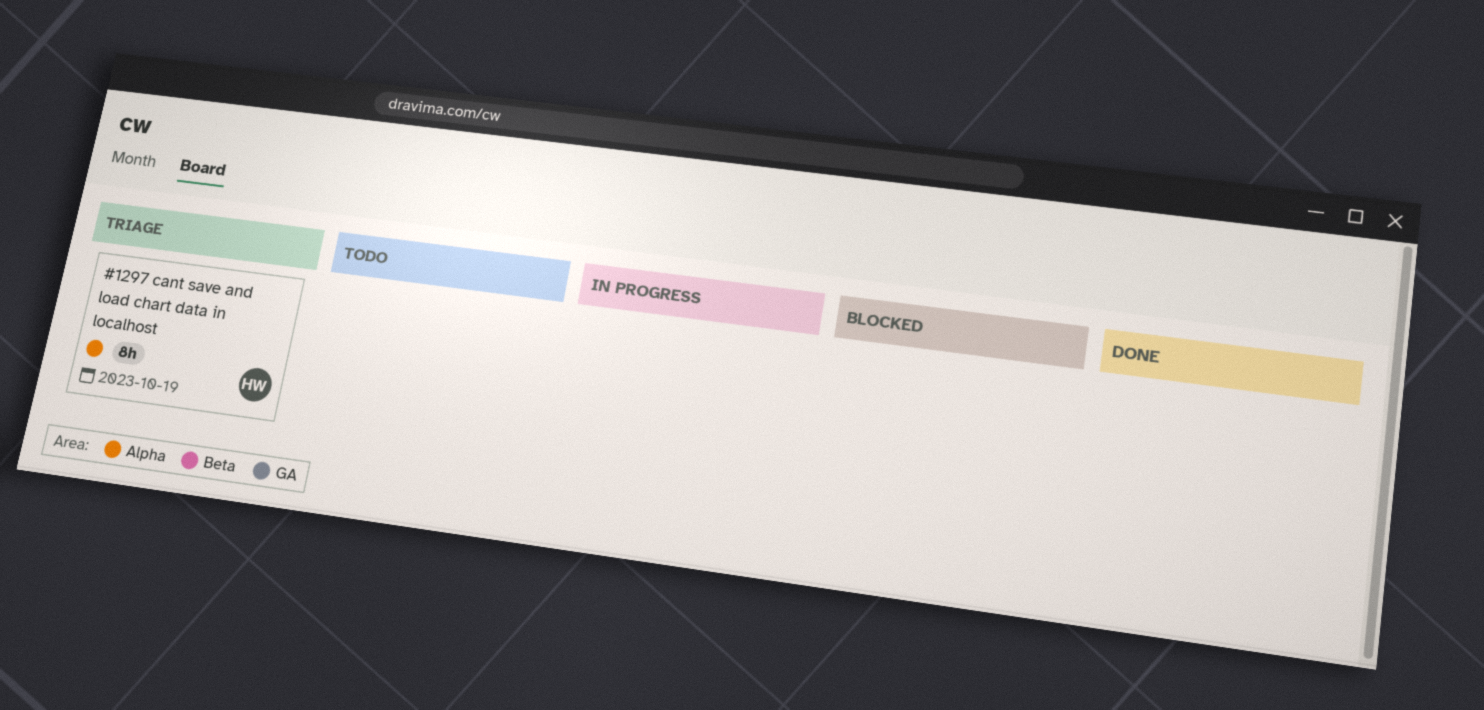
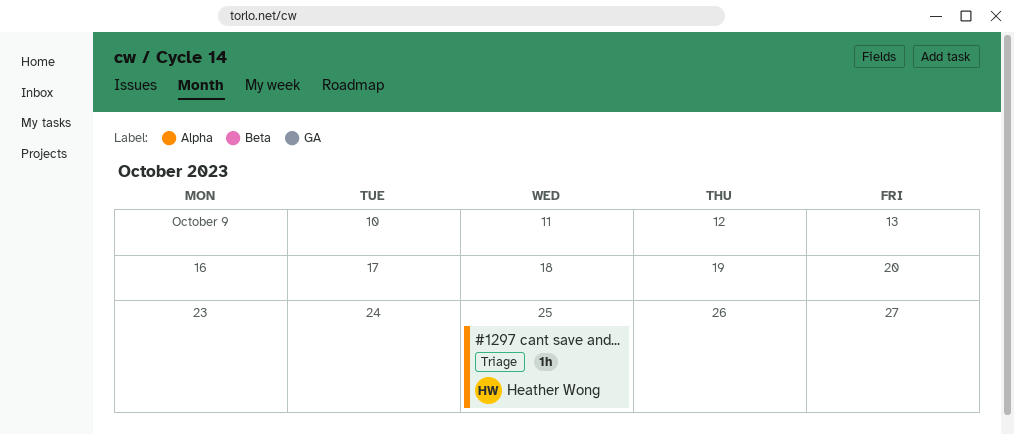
#1297, estimate: 8h -> 1h
#1297, due: Oct 19 -> Oct 25

